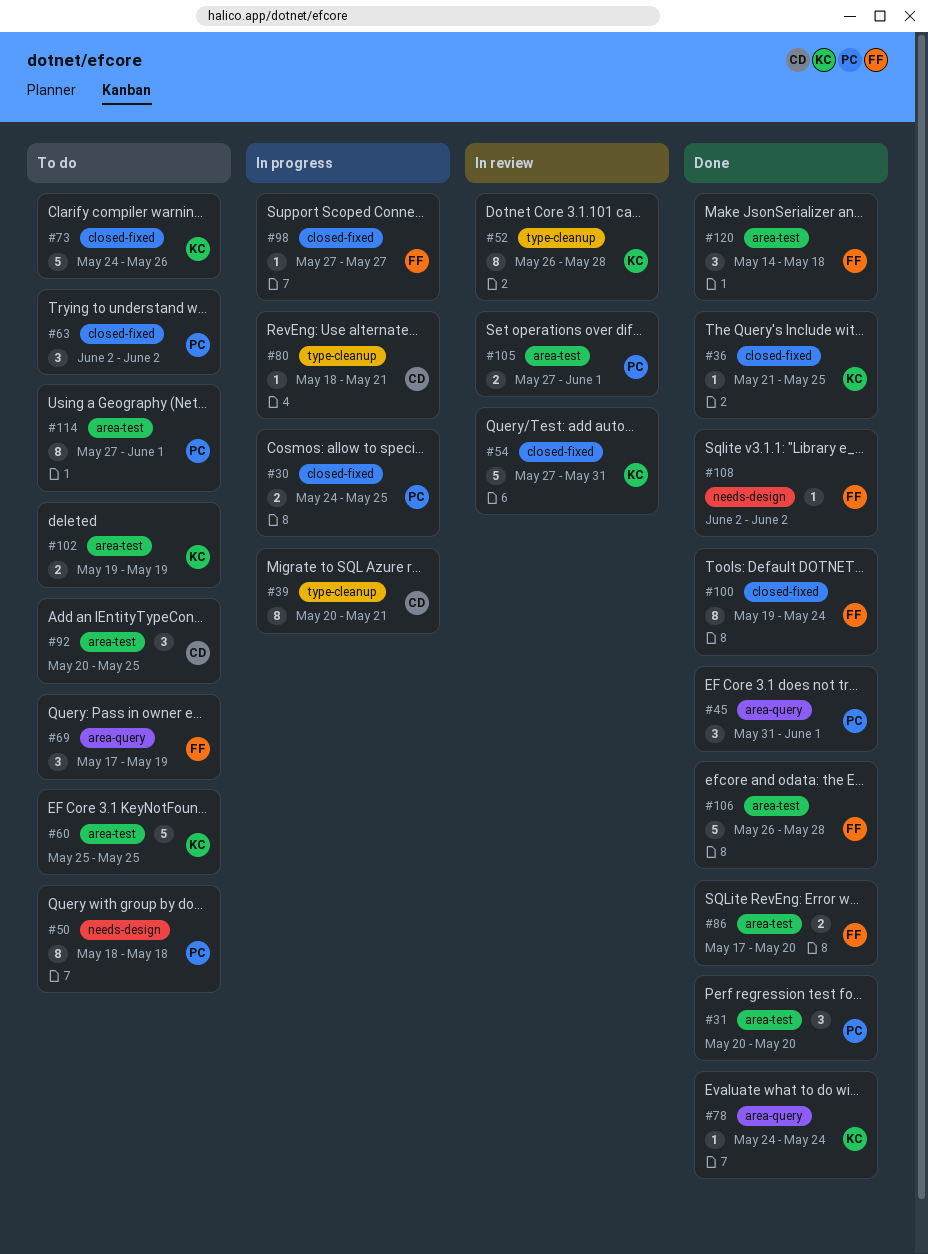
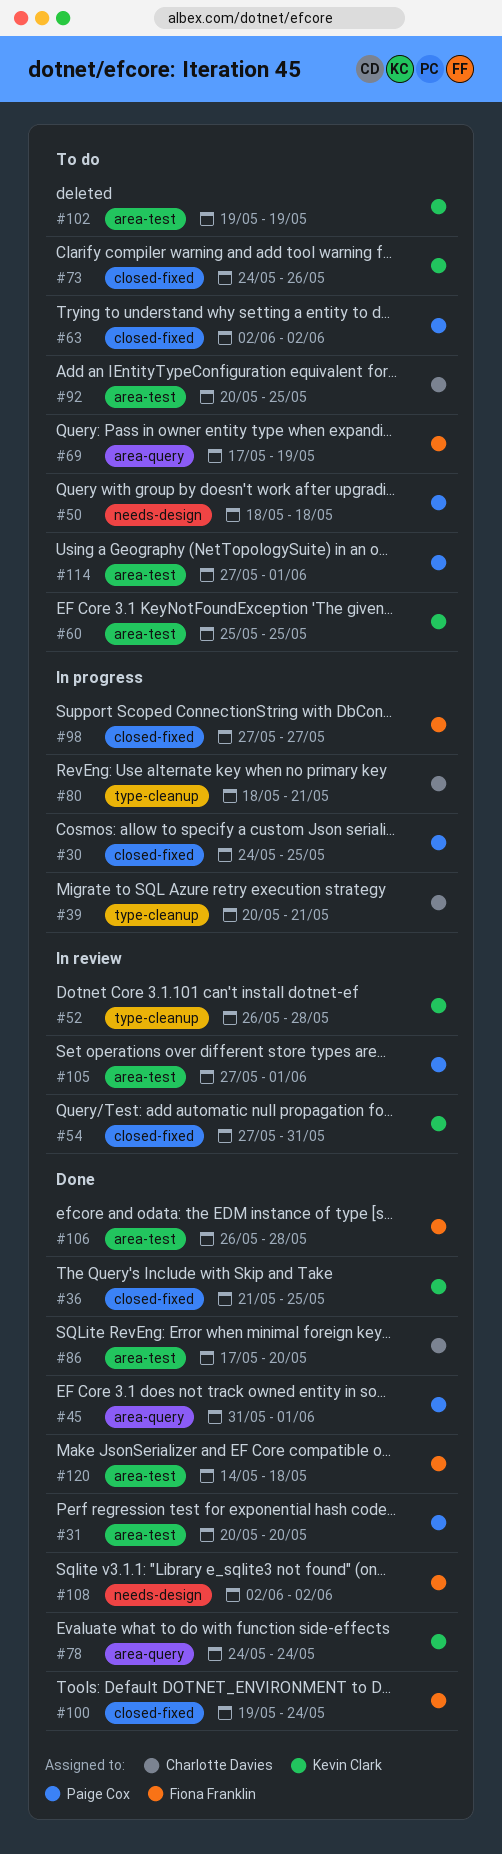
#86, owner: Fiona Franklin -> Charlotte Davies

